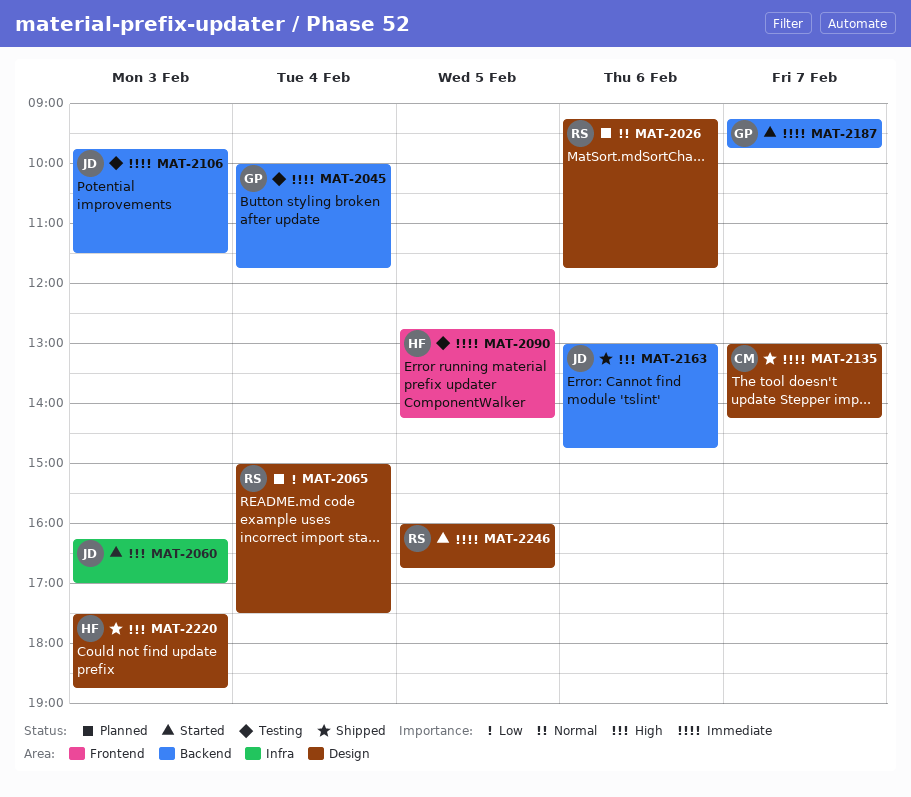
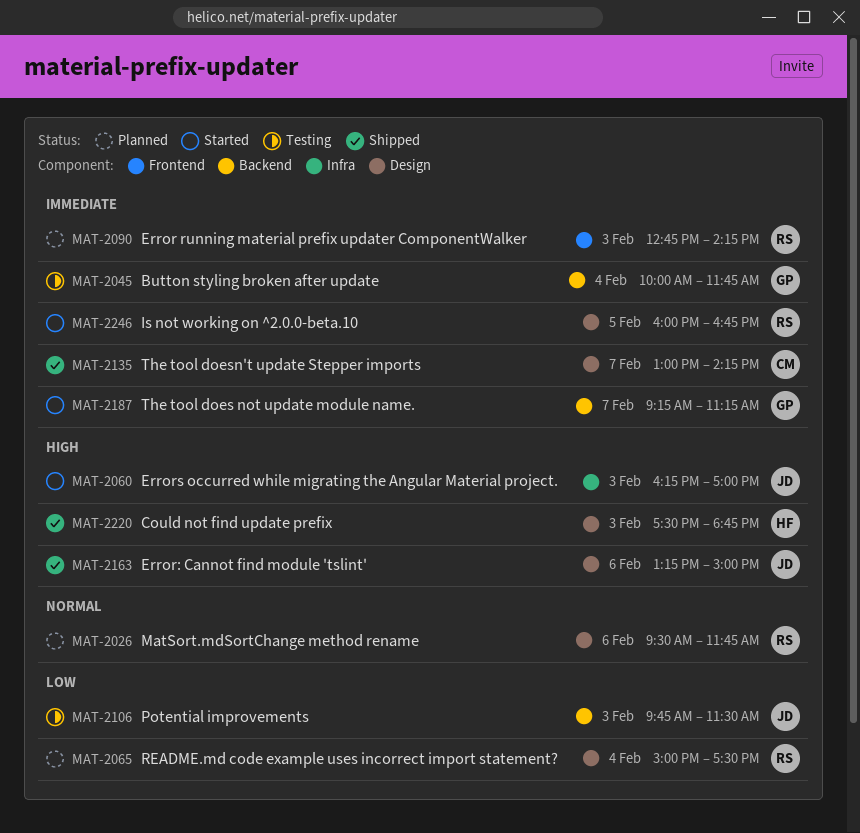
MAT-2026, begins: 09:15 -> 09:30
MAT-2090, status: Testing -> Planned
MAT-2090, owner: HF -> RS
MAT-2090, day: Feb 5 -> Feb 3
MAT-2106, priority: Immediate -> Low
MAT-2163, label: Backend -> Design
MAT-2163, begins: 13:00 -> 13:15
MAT-2163, ends: 14:45 -> 15:00
MAT-2187, ends: 09:45 -> 11:15

